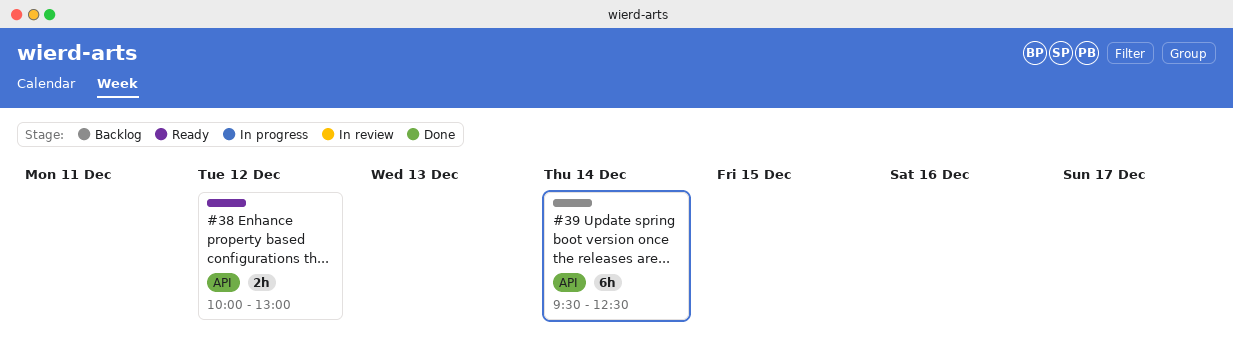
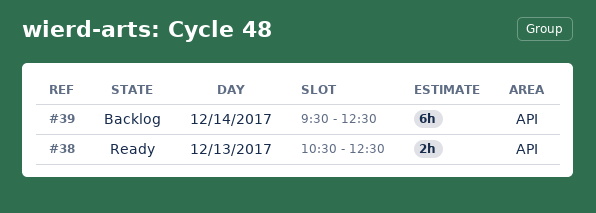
#38, day: Dec 12 -> Dec 13
#38, begins: 10:00 -> 10:30
#38, ends: 13:00 -> 12:30

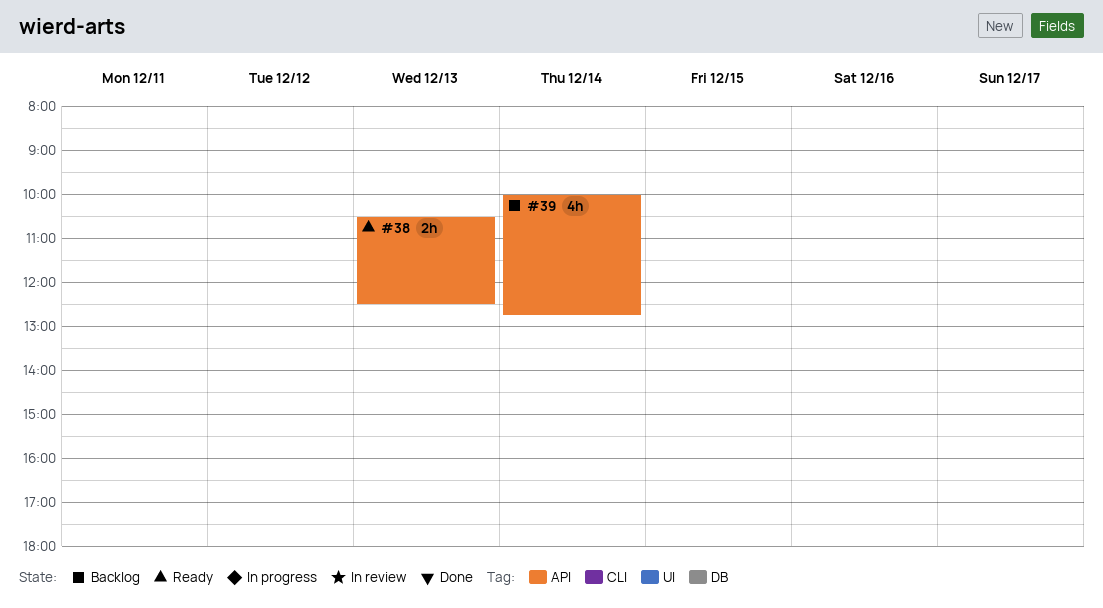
#39, estimate: 6h -> 4h
#39, begins: 09:30 -> 10:00
#39, ends: 12:30 -> 12:45

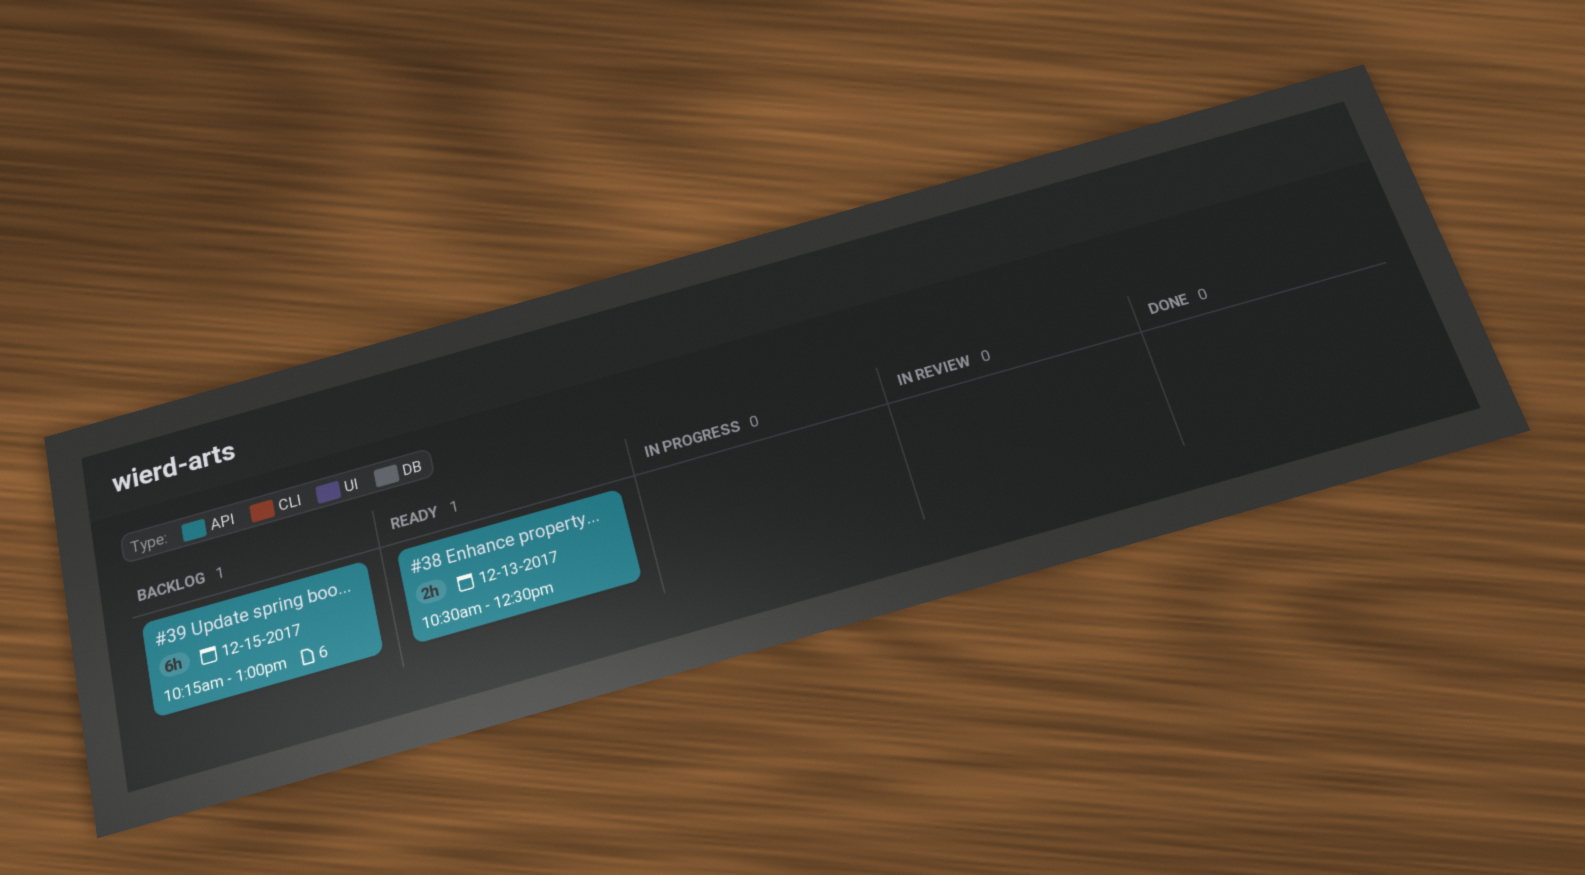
#39, estimate: 4h -> 6h
#39, day: Dec 14 -> Dec 15
#39, begins: 10:00 -> 10:15
#39, ends: 12:45 -> 13:00

